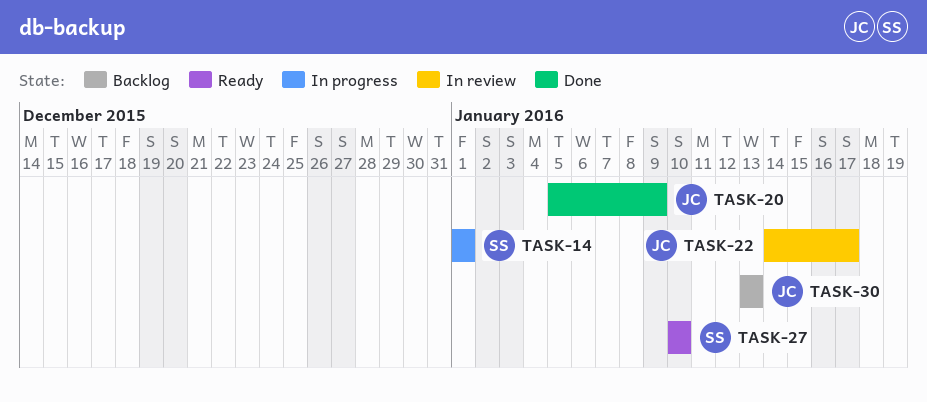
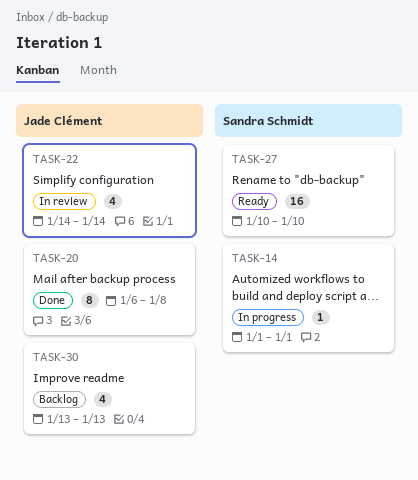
TASK-20, start: Jan 5 -> Jan 6
TASK-20, due: Jan 9 -> Jan 8
TASK-22, due: Jan 17 -> Jan 14

